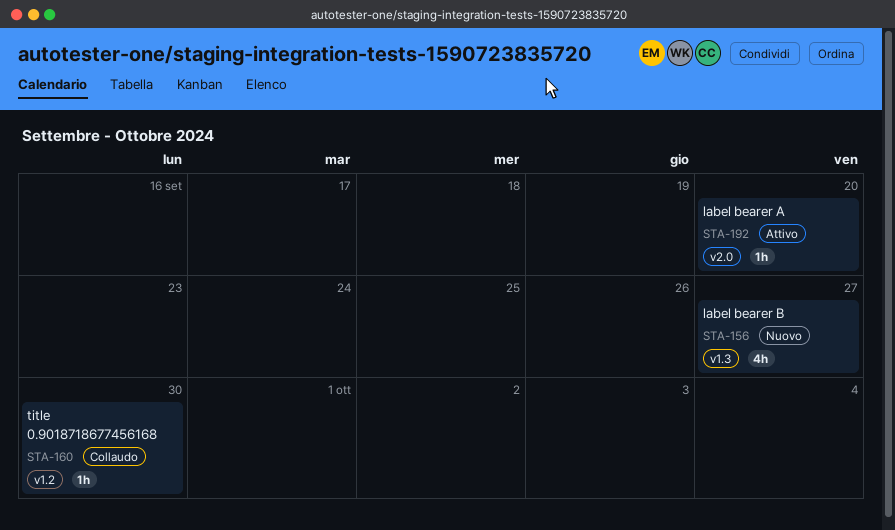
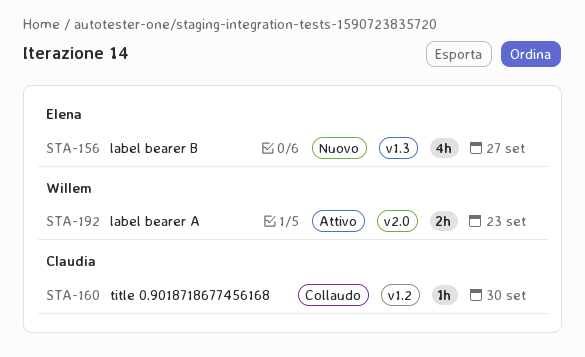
STA-192, estimate: 1h -> 2h
STA-192, due: Sep 20 -> Sep 23

